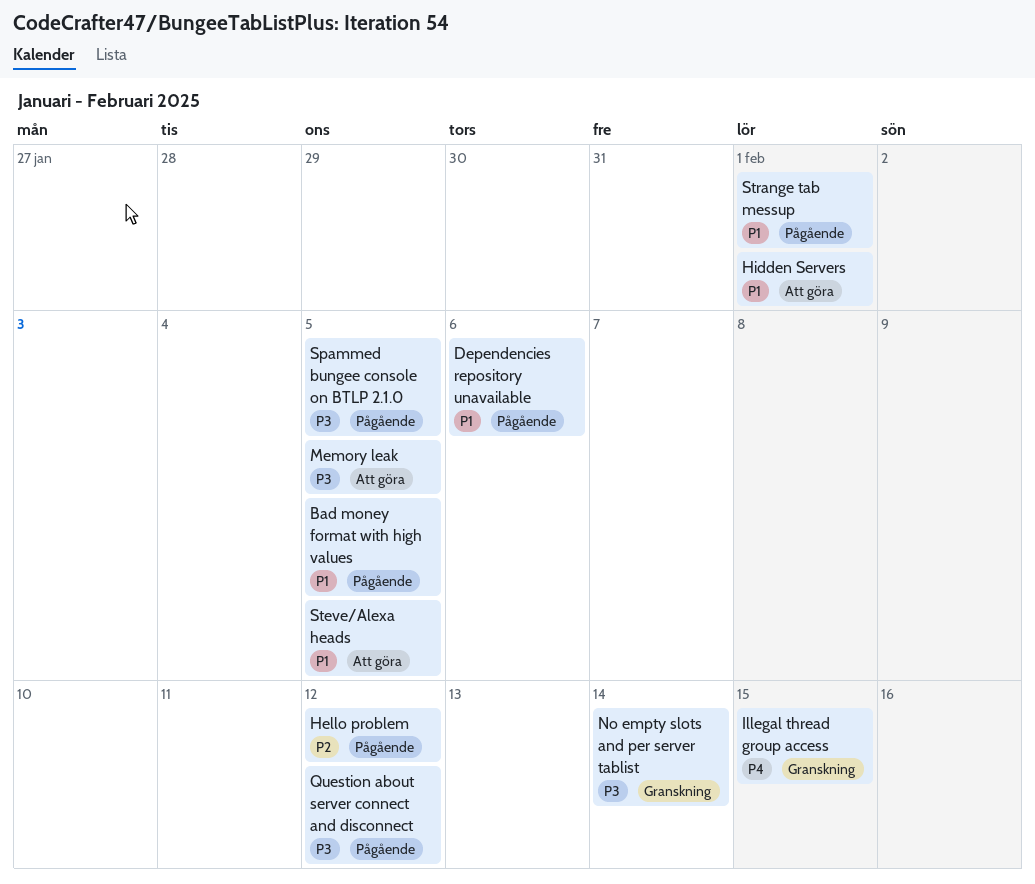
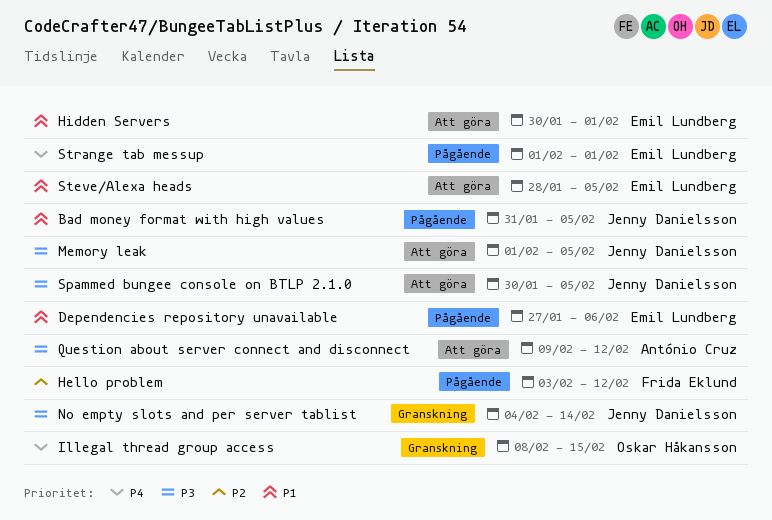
Question about server connect and disconnect, status: Pågående -> Att göra
Spammed bungee console on BTLP 2.1.0, status: Pågående -> Att göra
Strange tab messup, priority: P1 -> P4

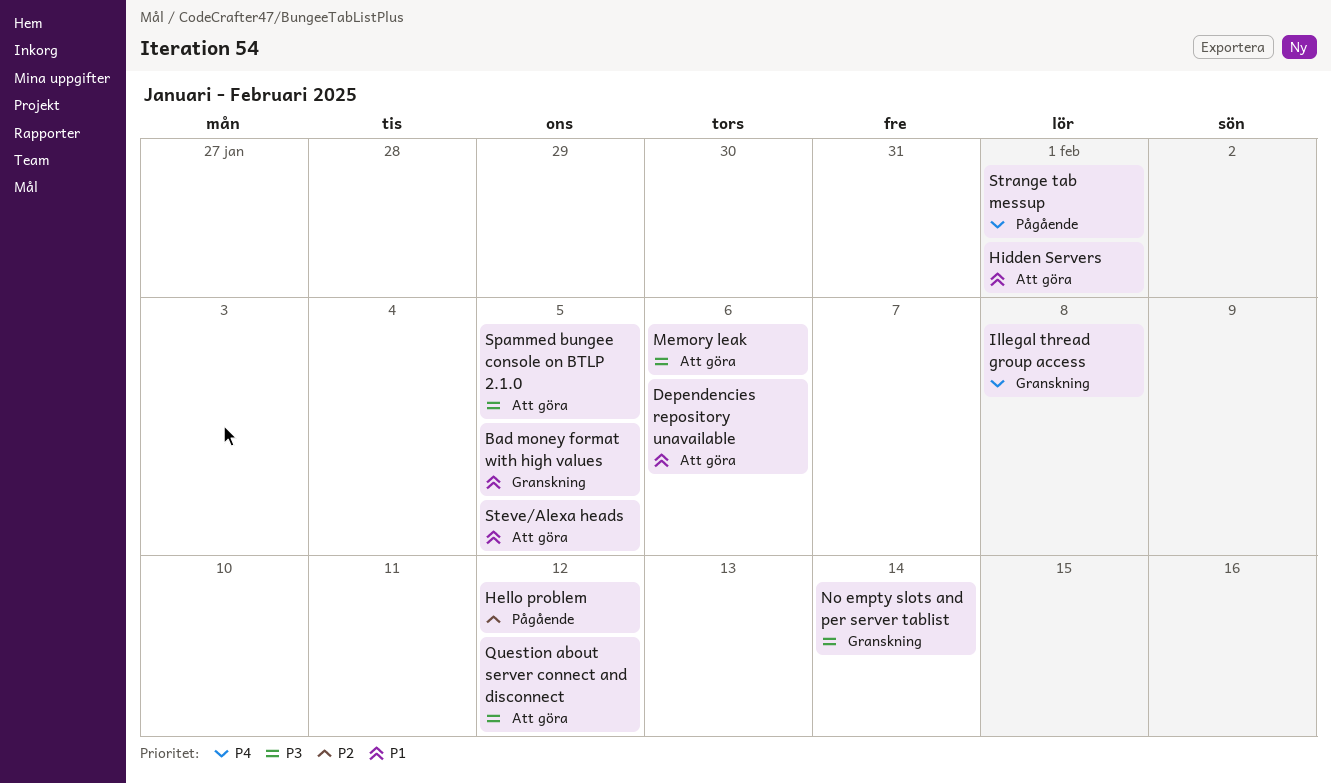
Bad money format with high values, status: Pågående -> Granskning
Dependencies repository unavailable, status: Pågående -> Att göra
Illegal thread group access, due: Feb 15 -> Feb 8
Memory leak, due: Feb 5 -> Feb 6

